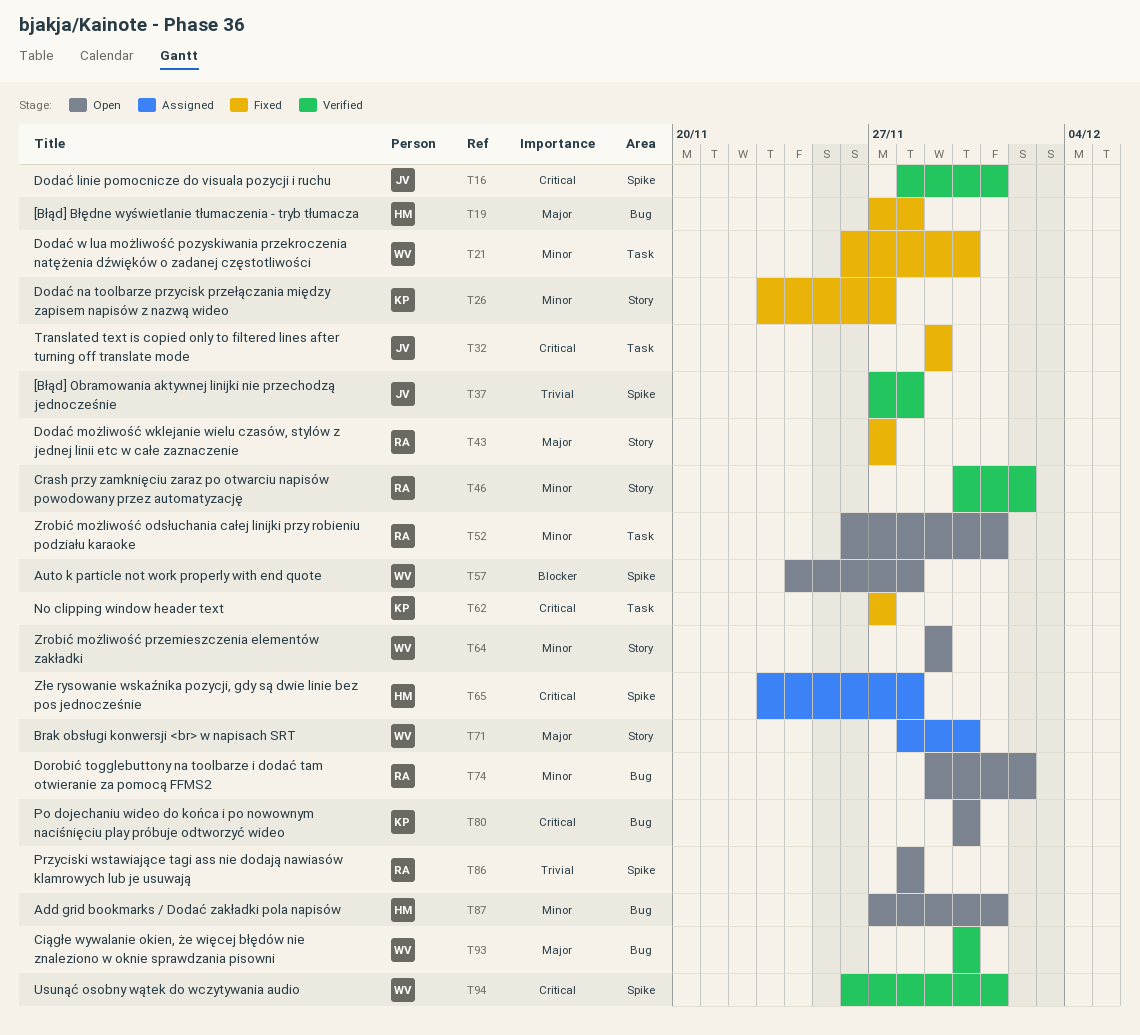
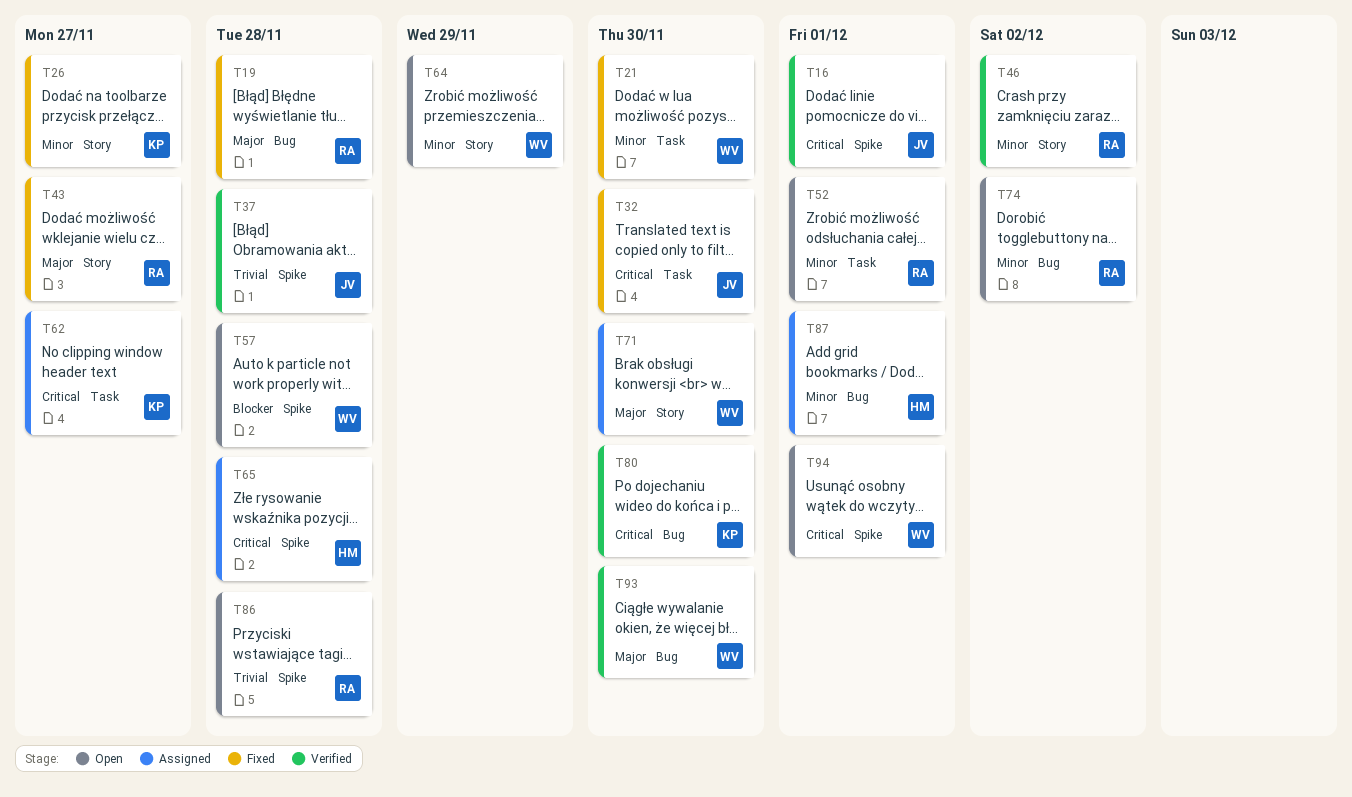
T19, owner: HM -> RA
T32, due: Nov 29 -> Nov 30
T62, status: Fixed -> Assigned
T80, status: Open -> Verified
T87, status: Open -> Assigned
T94, status: Verified -> Open

